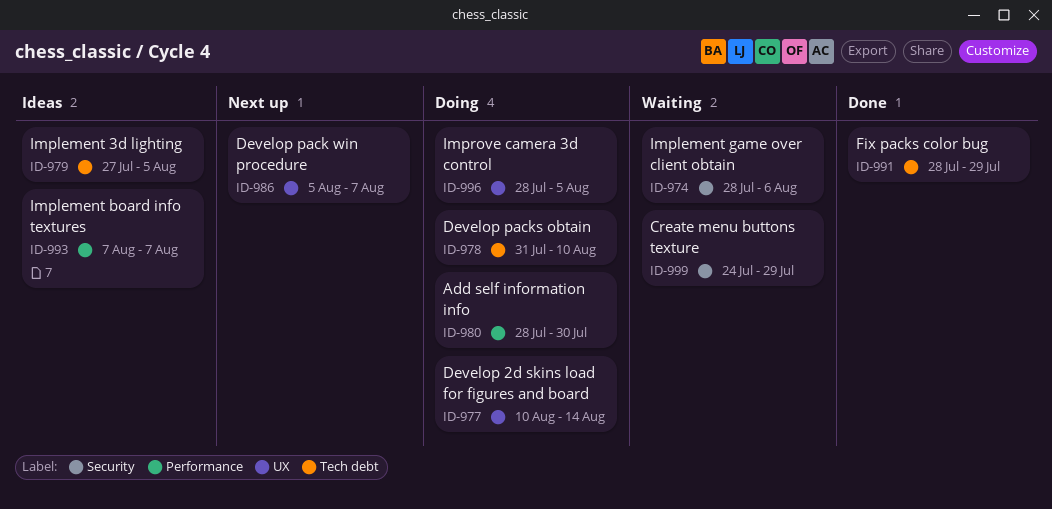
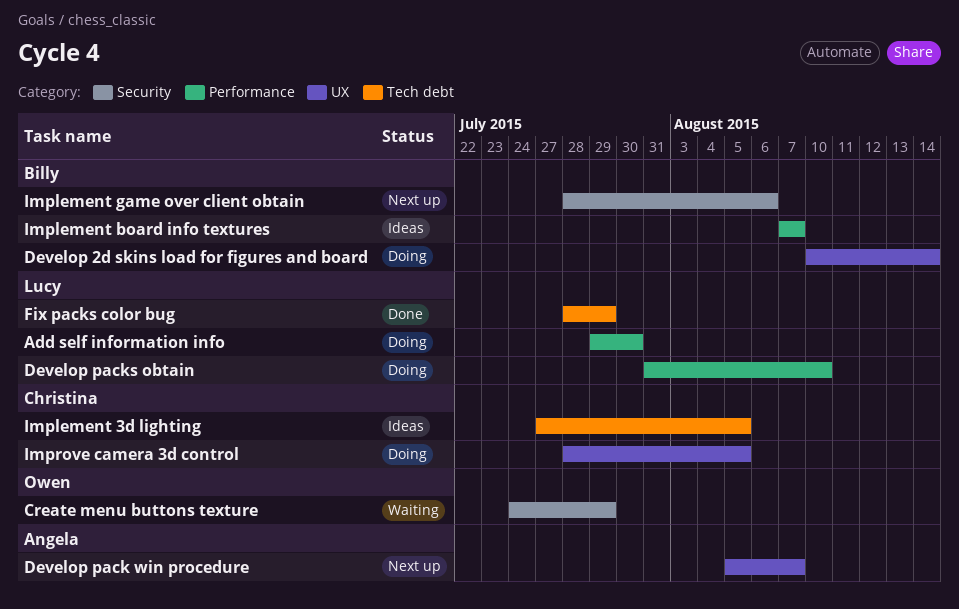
Add self information info, start: Jul 28 -> Jul 29
Develop packs obtain, label: Tech debt -> Performance
Implement game over client obtain, status: Waiting -> Next up

